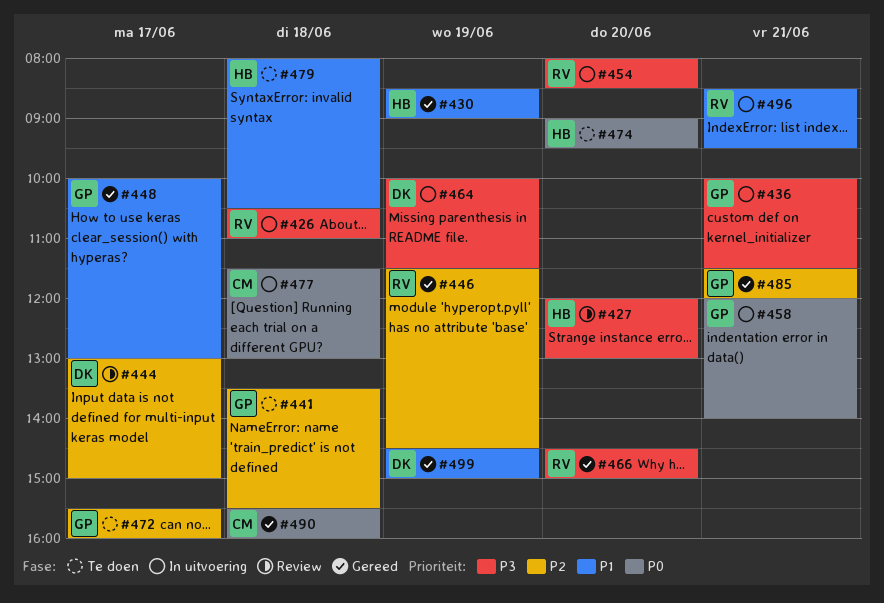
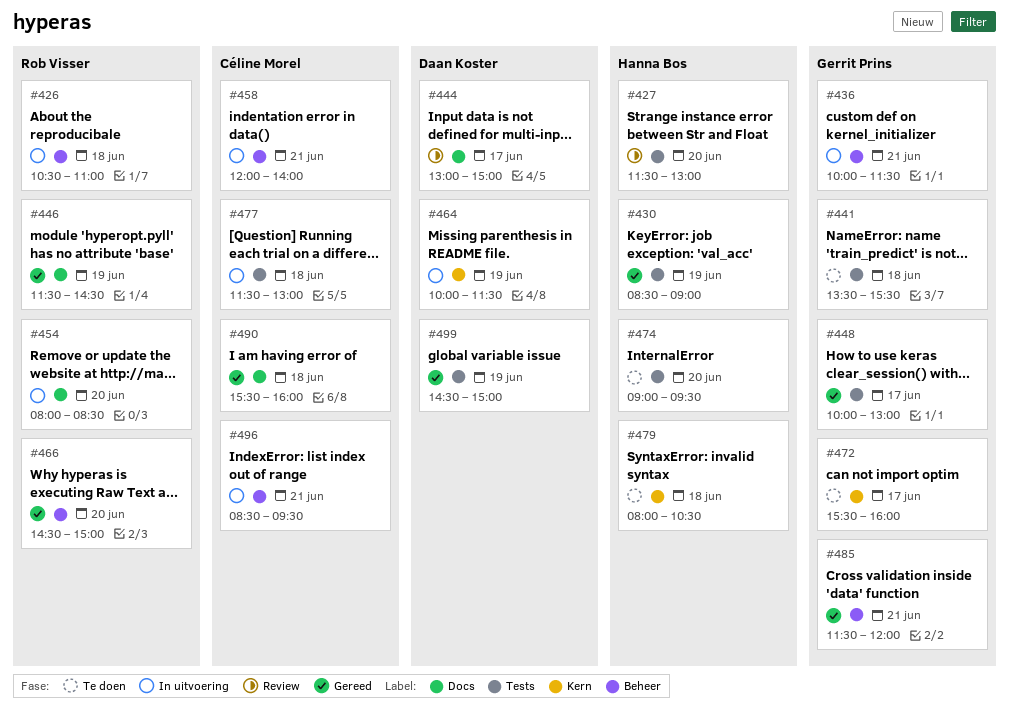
#427, begins: 12:00 -> 11:30
#458, owner: Gerrit Prins -> Céline Morel
#496, owner: Rob Visser -> Céline Morel

